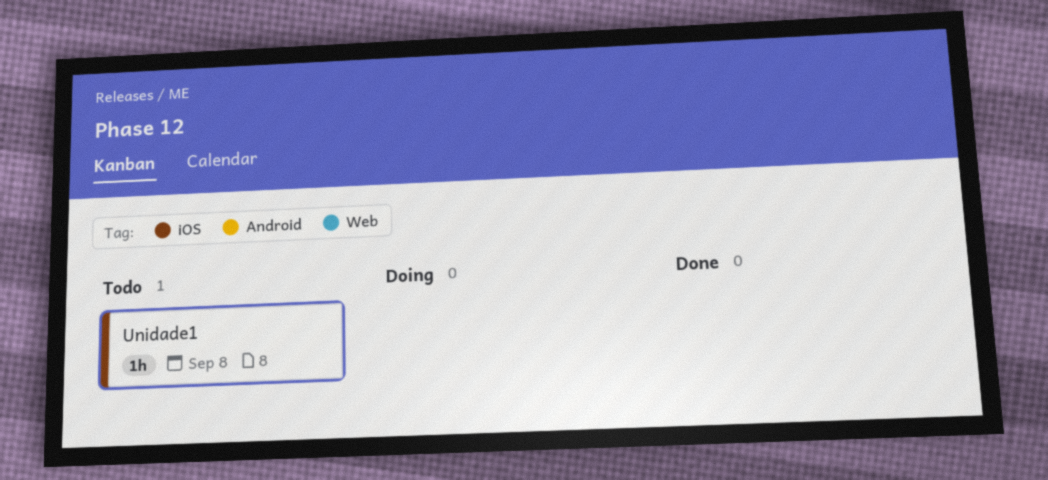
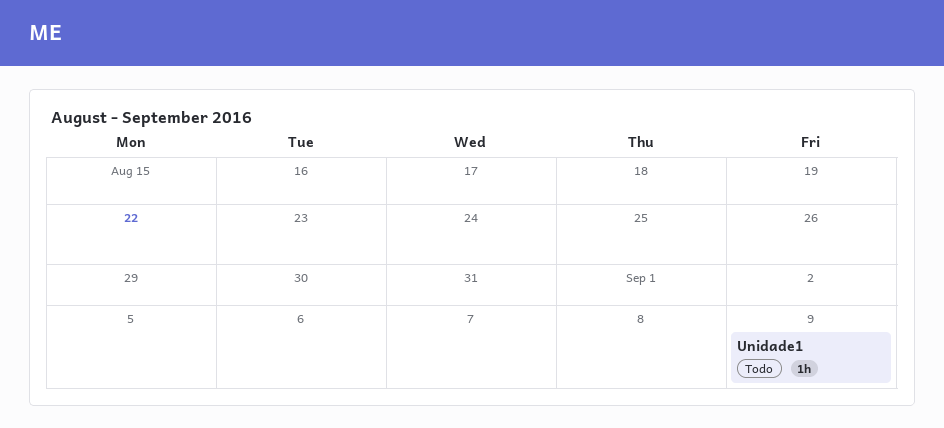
Unidade1, due: Sep 8 -> Sep 9

